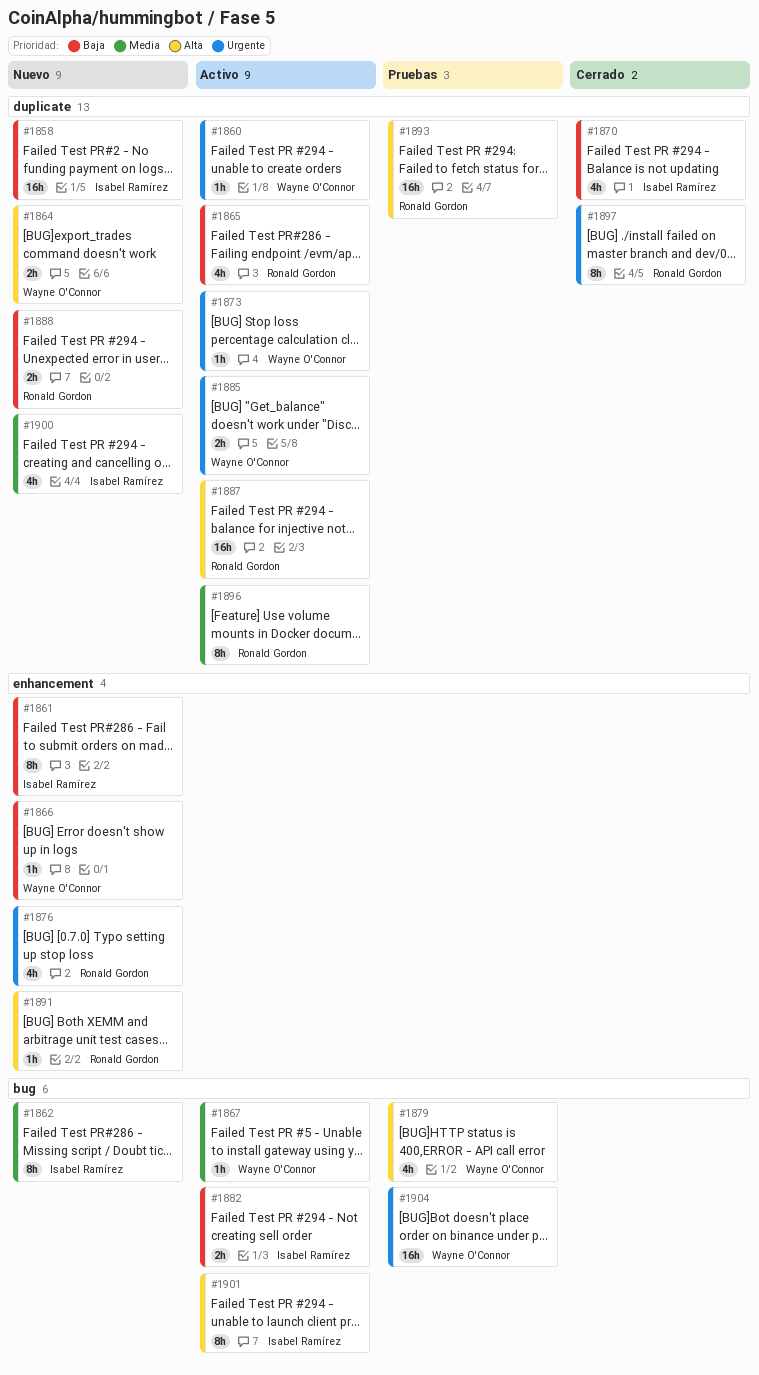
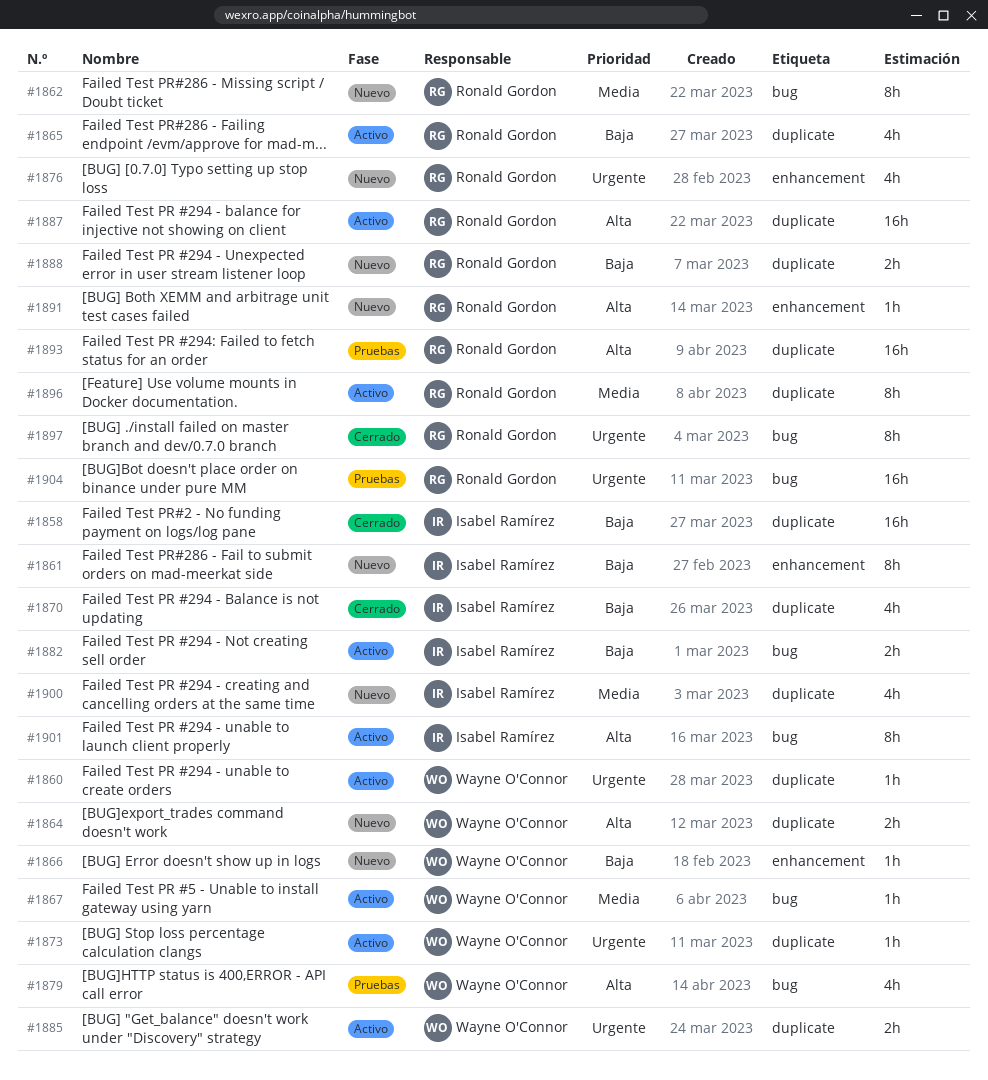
#1858, status: Nuevo -> Cerrado
#1862, owner: Isabel Ramírez -> Ronald Gordon
#1897, label: duplicate -> bug
#1904, owner: Wayne O'Connor -> Ronald Gordon

